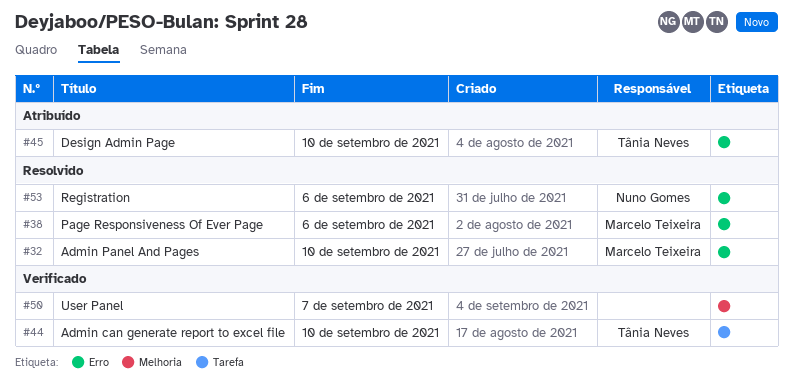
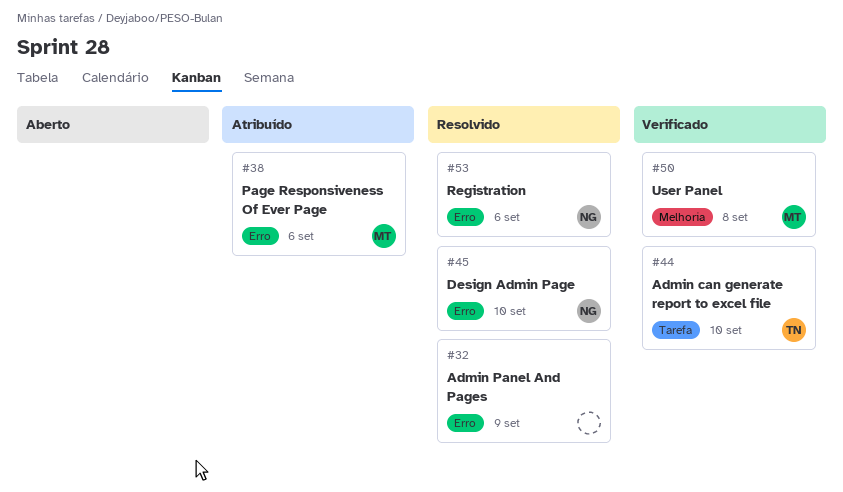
#32, owner: Marcelo Teixeira -> none
#32, due: Sep 10 -> Sep 9
#38, status: Resolvido -> Atribuído
#45, status: Atribuído -> Resolvido
#45, owner: Tânia Neves -> Nuno Gomes
#50, owner: none -> Marcelo Teixeira
#50, due: Sep 7 -> Sep 8

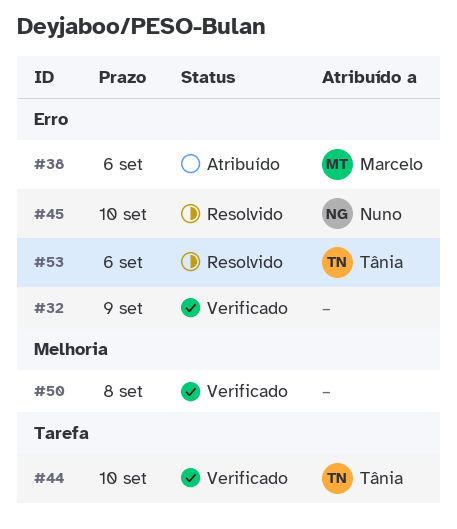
#32, status: Resolvido -> Verificado
#50, owner: Marcelo -> none
#53, owner: Nuno -> Tânia

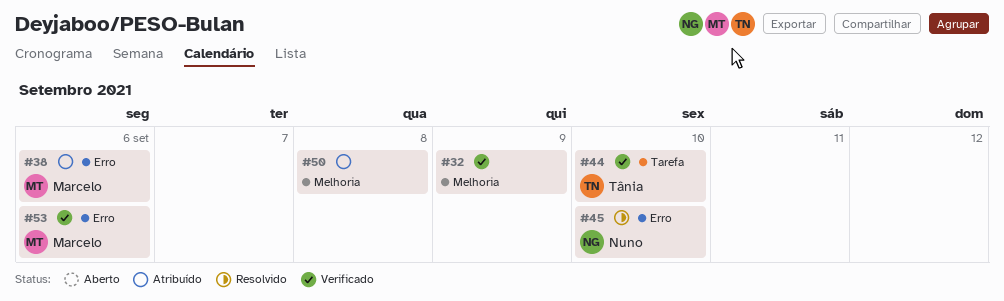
#32, label: Erro -> Melhoria
#50, status: Verificado -> Atribuído
#53, status: Resolvido -> Verificado
#53, owner: Tânia -> Marcelo

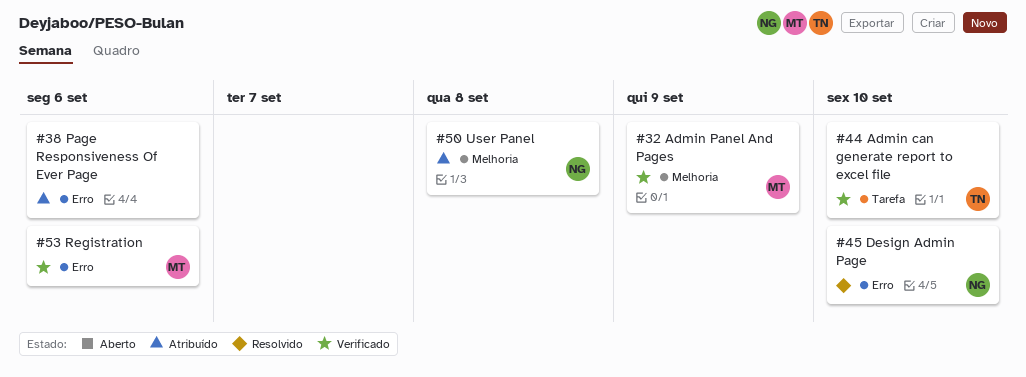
#32, owner: none -> Marcelo
#38, owner: Marcelo -> none
#50, owner: none -> Nuno

